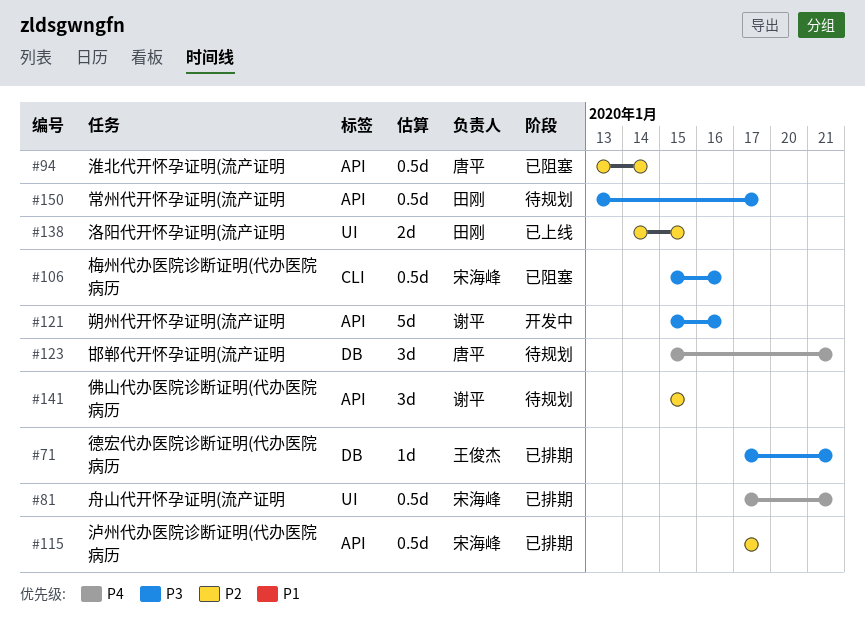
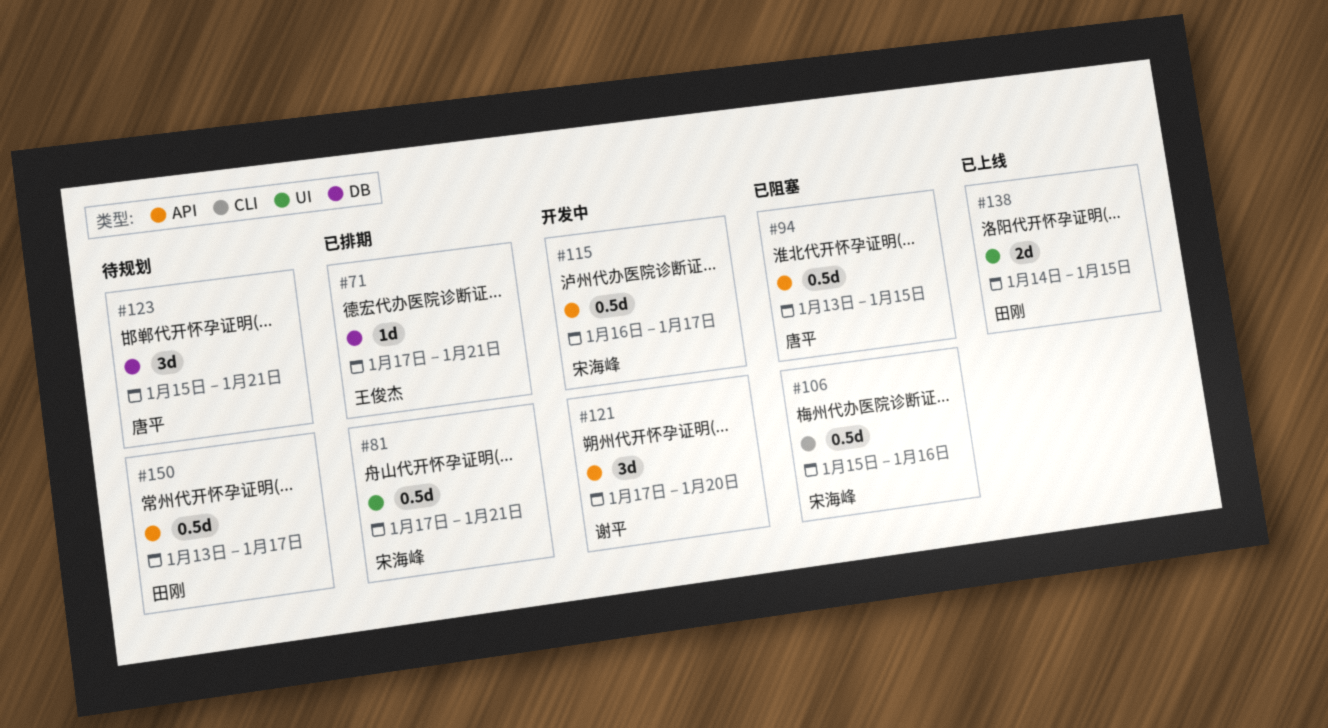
#94, due: Jan 14 -> Jan 15
#115, status: 已排期 -> 开发中
#115, start: Jan 17 -> Jan 16
#121, estimate: 5d -> 3d
#121, start: Jan 15 -> Jan 17
#121, due: Jan 16 -> Jan 20
#141: present -> none

